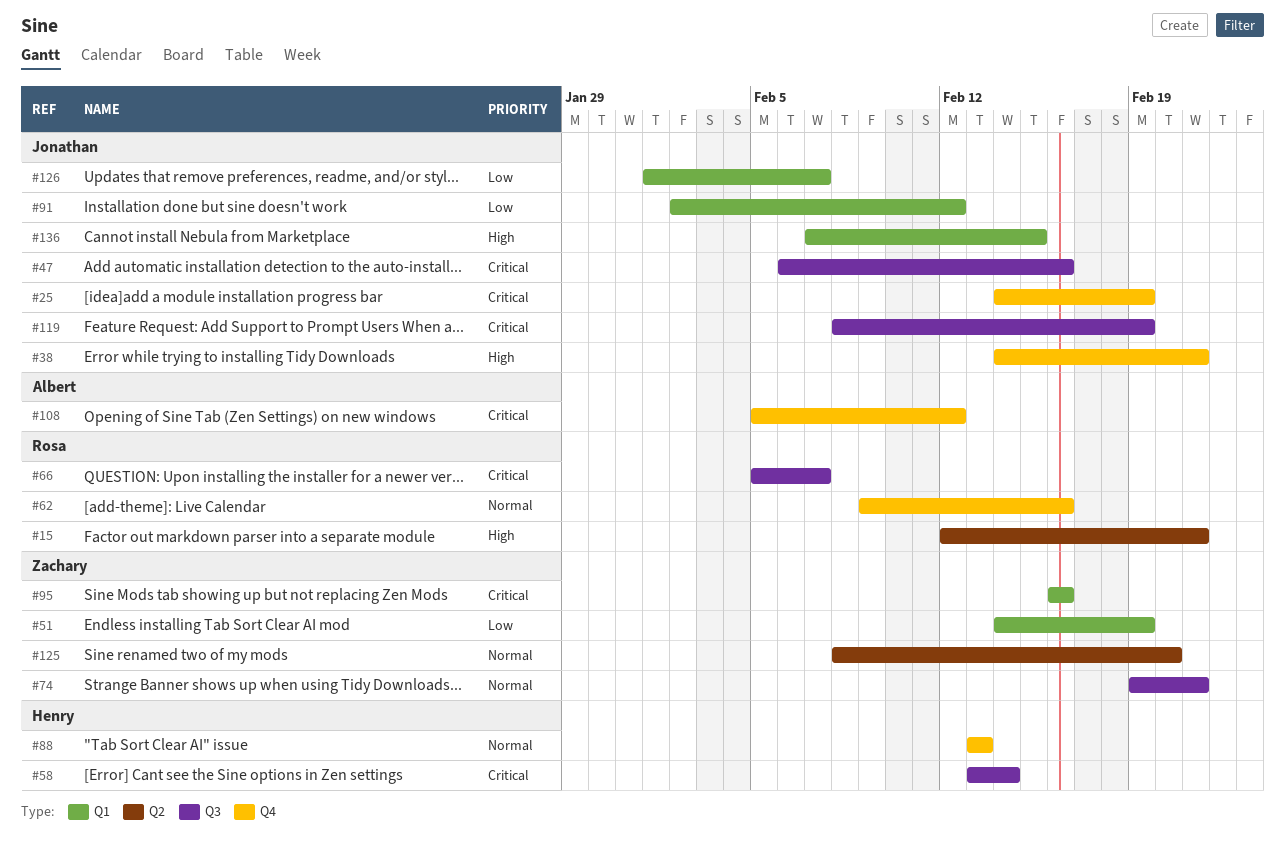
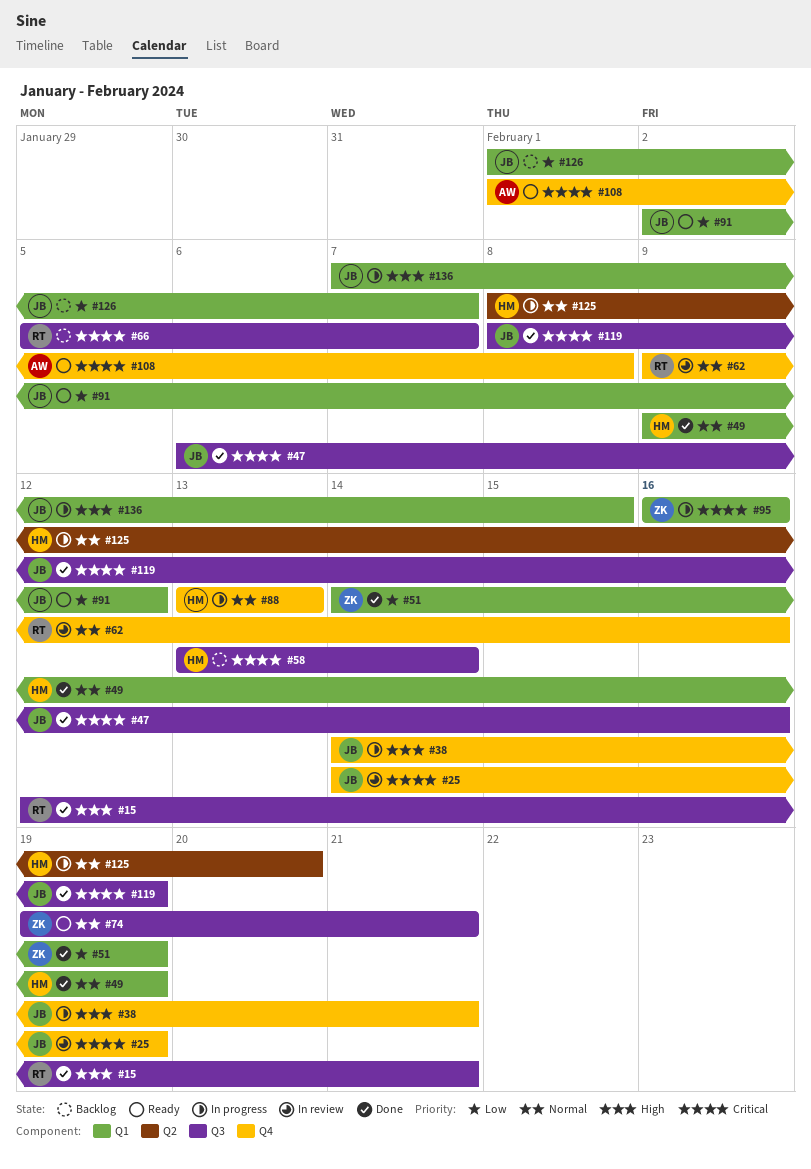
#15, label: Q2 -> Q3
#49: none -> present
#108, start: Feb 5 -> Feb 1
#108, due: Feb 12 -> Feb 8
#125, owner: Zachary -> Henry

